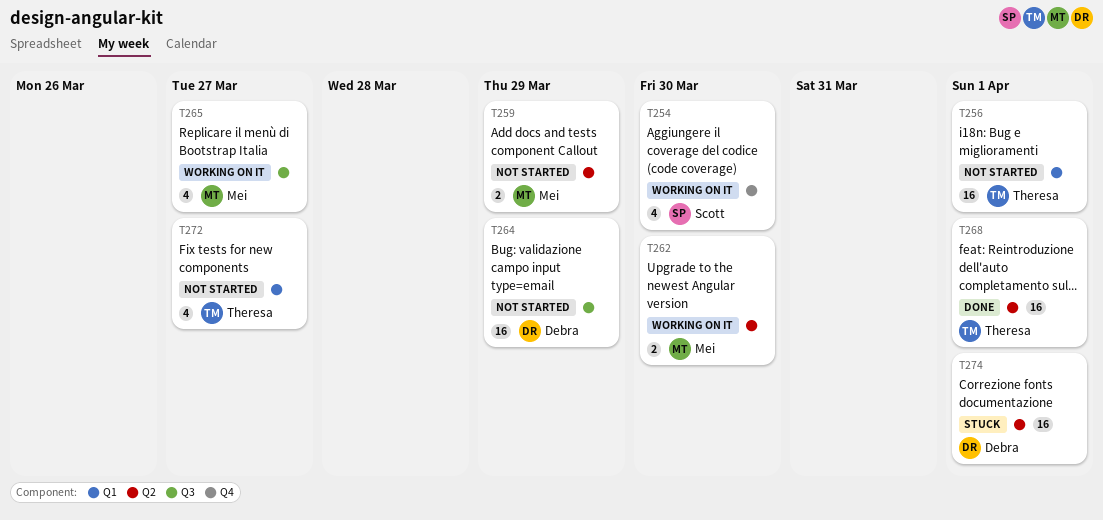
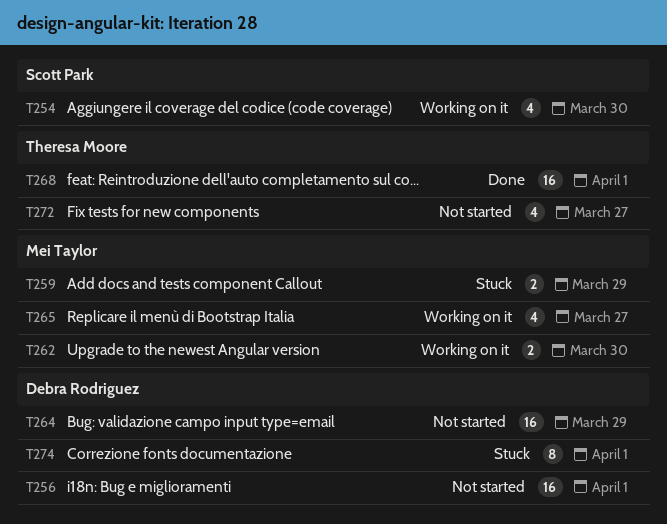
T256, owner: Theresa Moore -> Debra Rodriguez
T259, status: Not started -> Stuck
T274, estimate: 16 -> 8

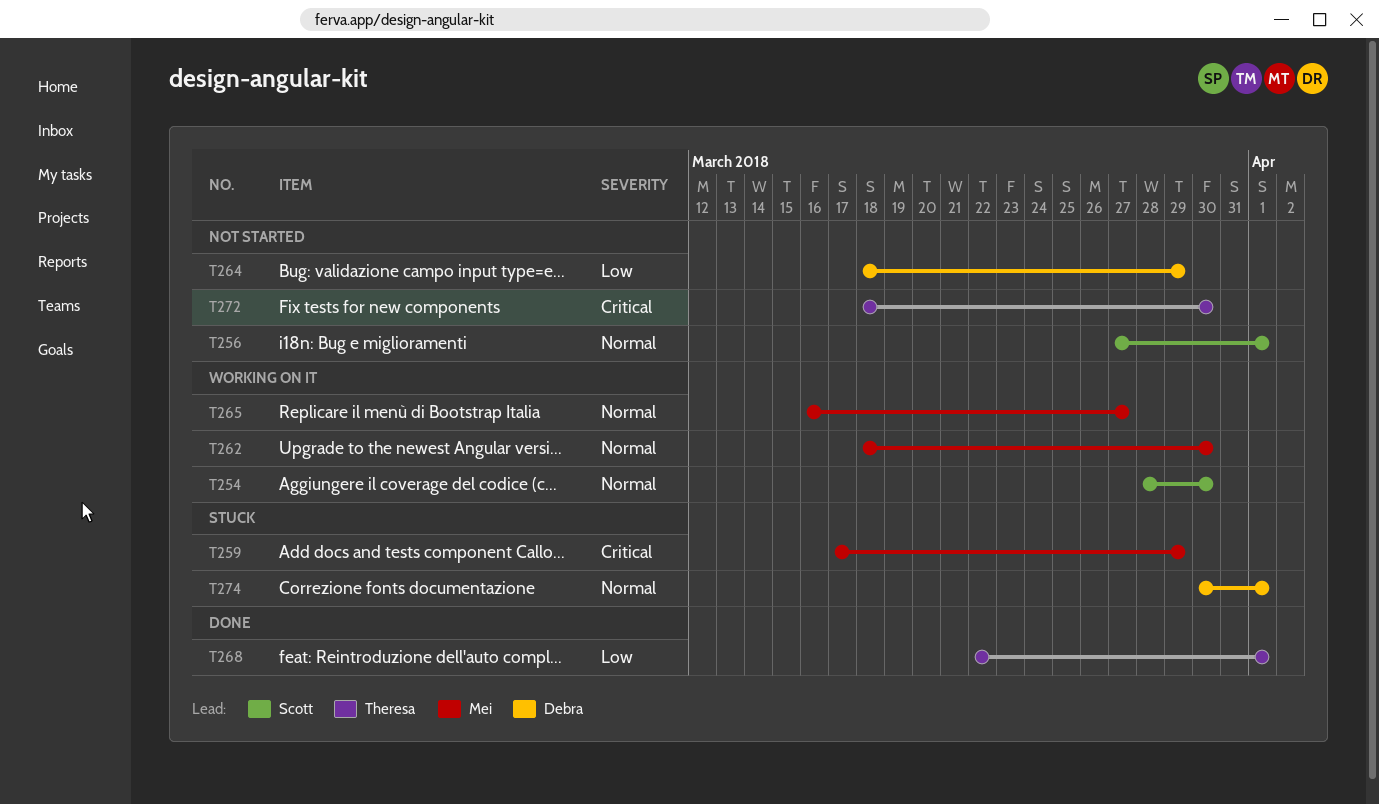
T256, owner: Debra Rodriguez -> Scott Park
T272, due: Mar 27 -> Mar 30

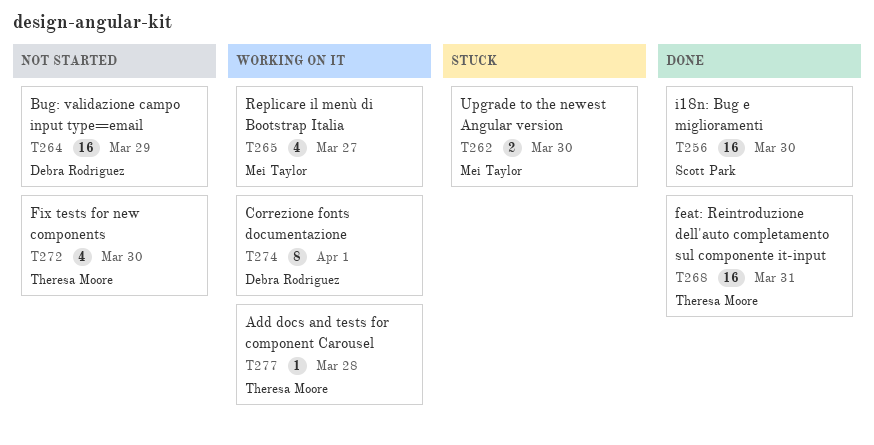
T254: present -> none
T256, status: Not started -> Done
T256, due: Apr 1 -> Mar 30
T259: present -> none
T262, status: Working on it -> Stuck
T268, due: Apr 1 -> Mar 31
T274, status: Stuck -> Working on it
T277: none -> present

